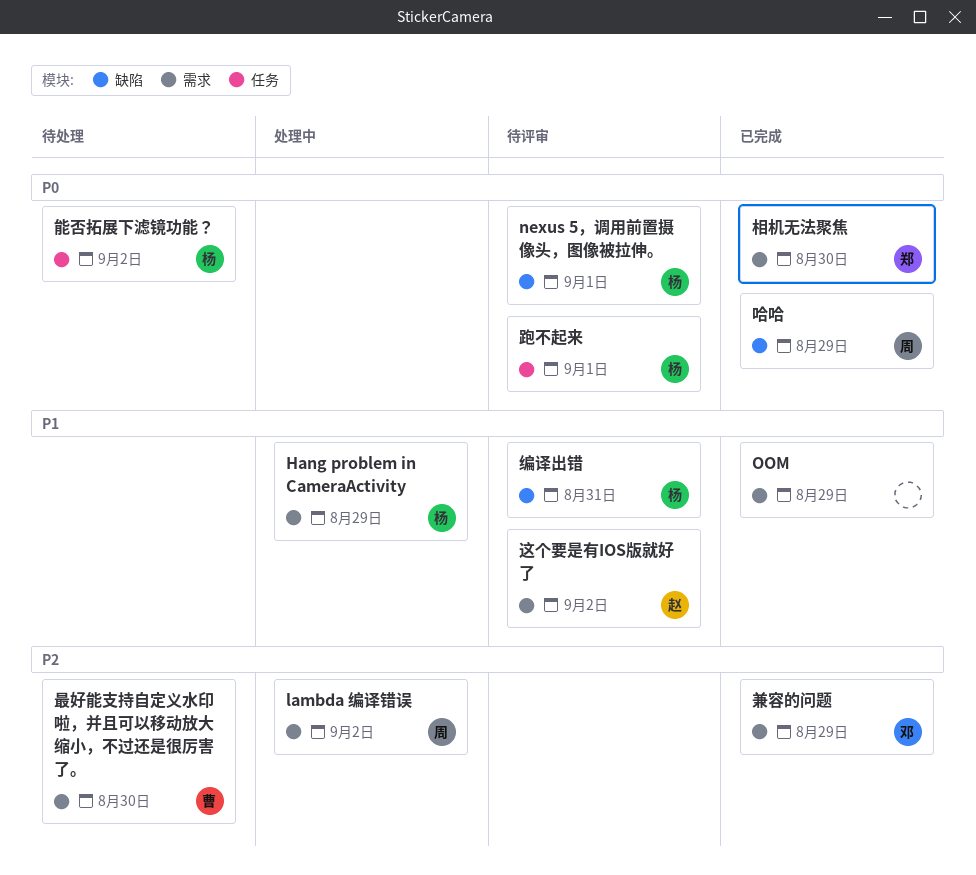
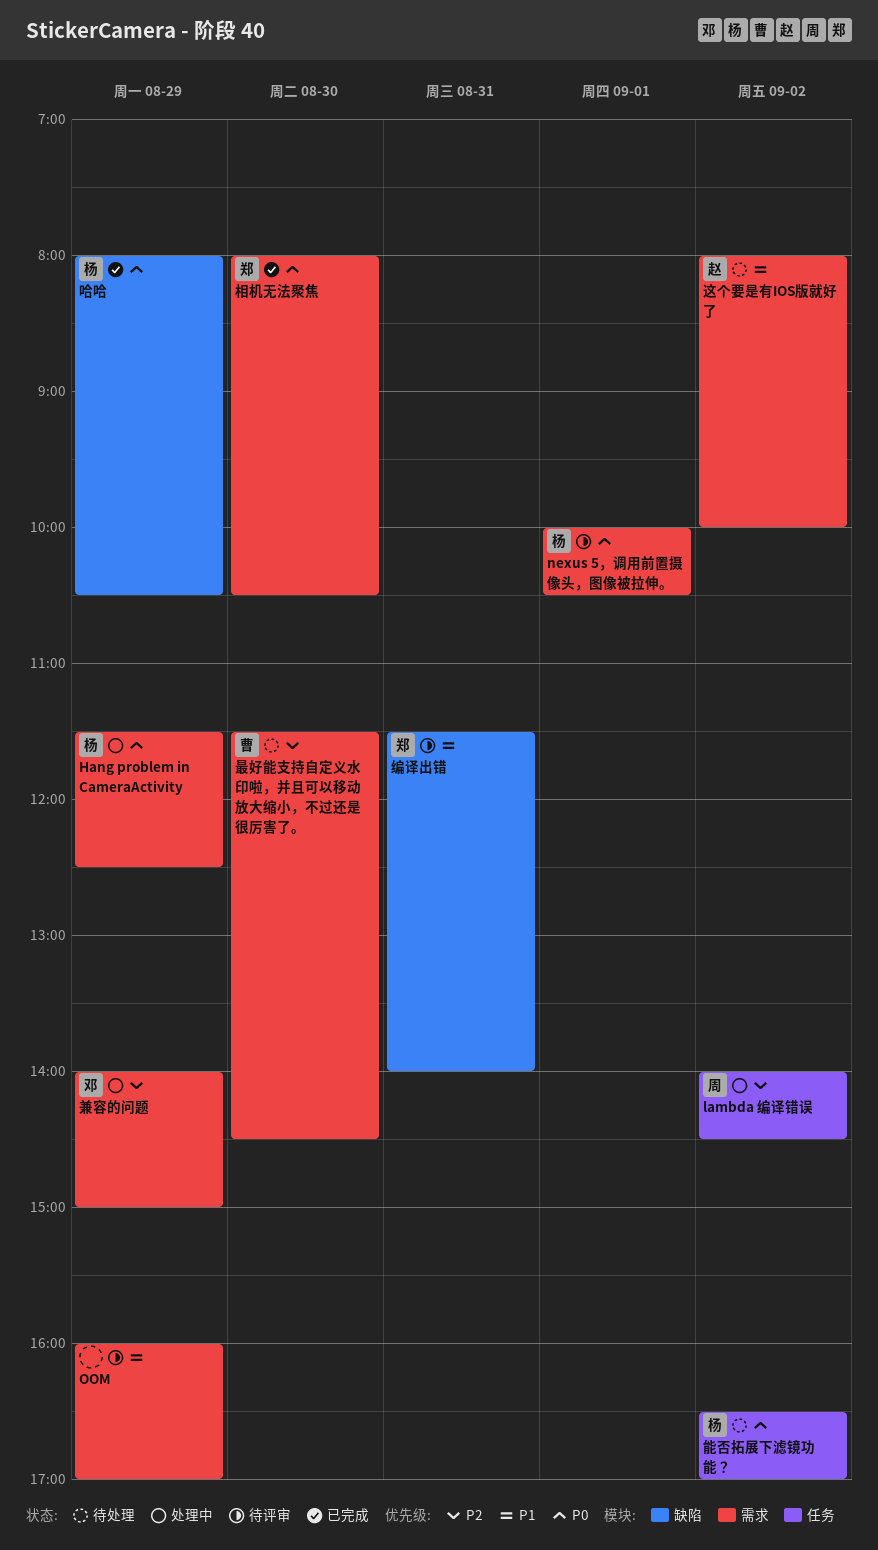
Hang problem in CameraActivity, priority: P1 -> P0
lambda 编译错误, label: 需求 -> 任务
nexus 5，调用前置摄像头，图像被拉伸。, label: 缺陷 -> 需求
OOM, status: 已完成 -> 待评审
兼容的问题, status: 已完成 -> 处理中
哈哈, owner: 周 -> 杨
编译出错, owner: 杨 -> 郑
跑不起来: present -> none
这个要是有IOS版就好了, status: 待评审 -> 待处理

